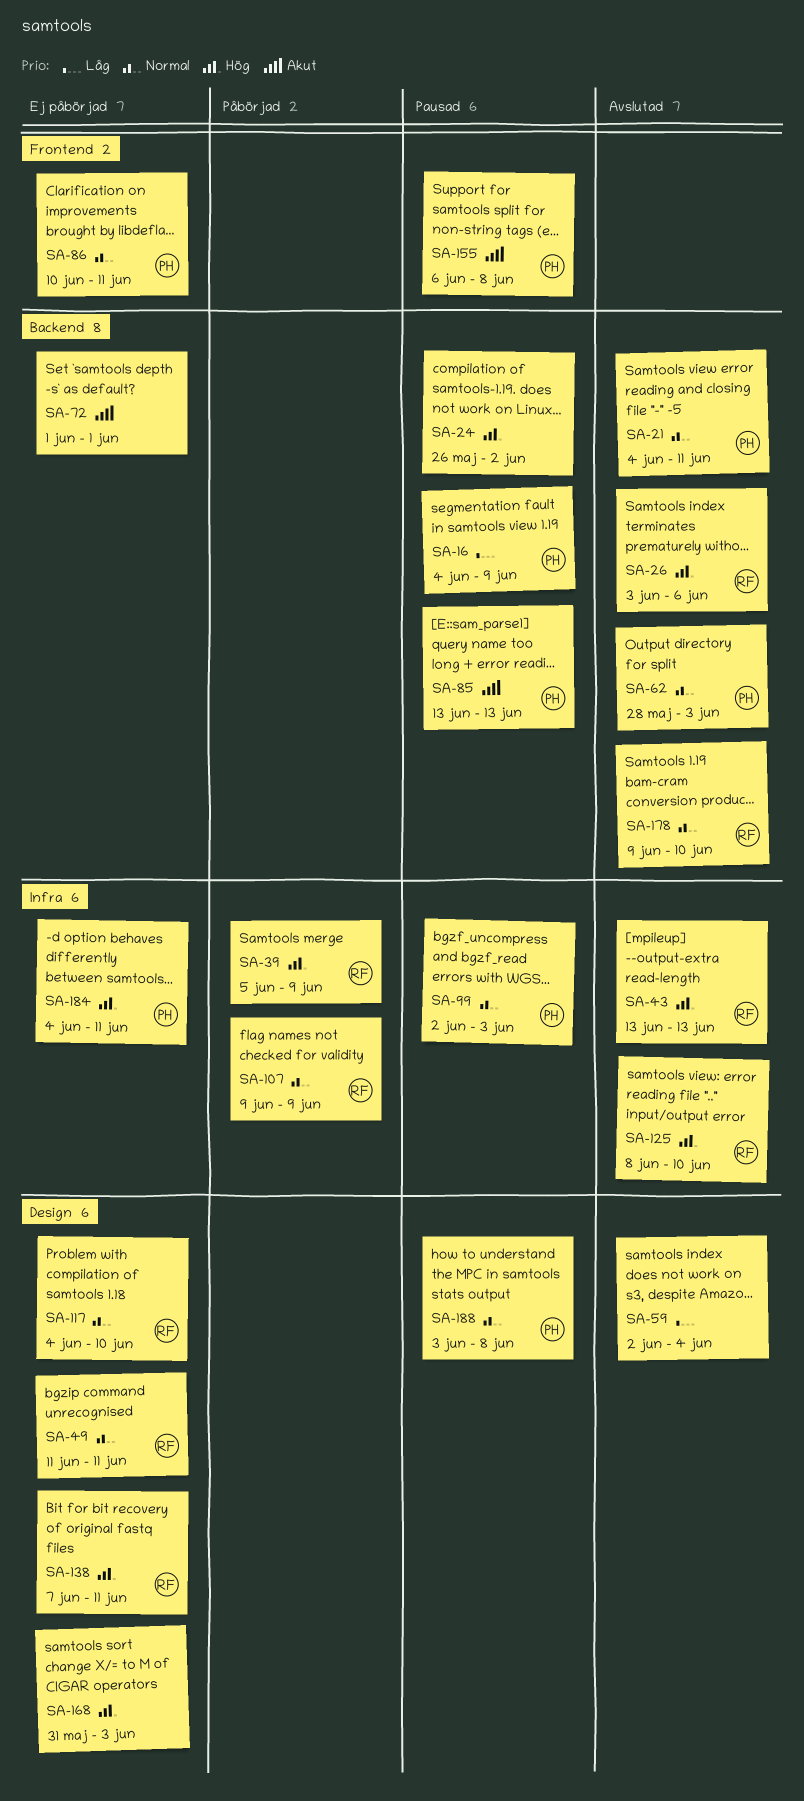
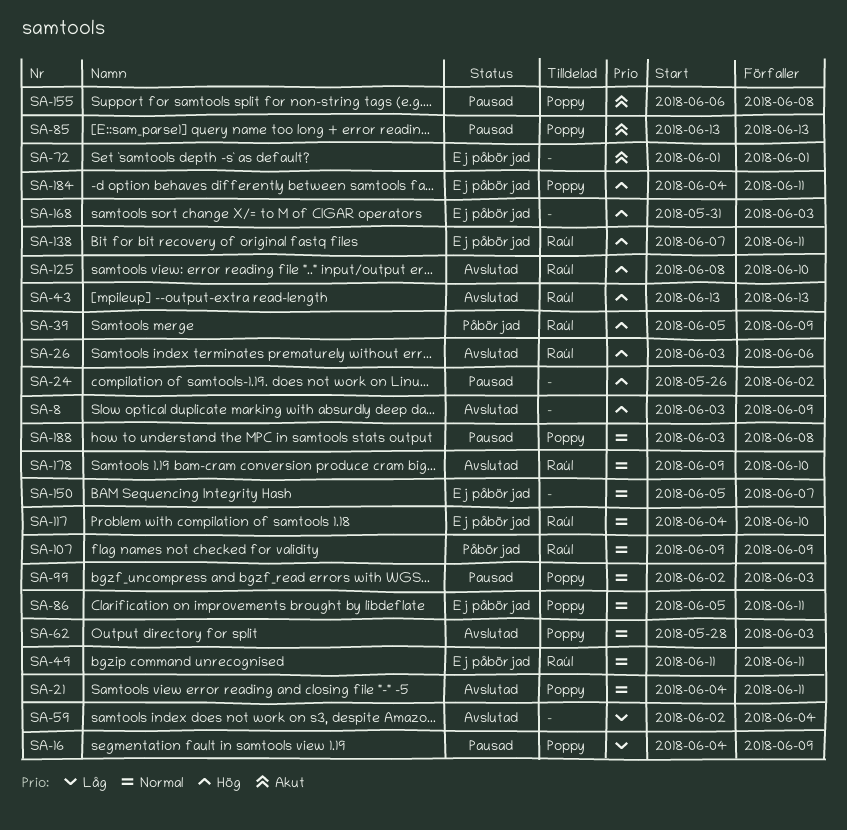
SA-8: none -> present
SA-86, start: Jun 10 -> Jun 5
SA-150: none -> present

